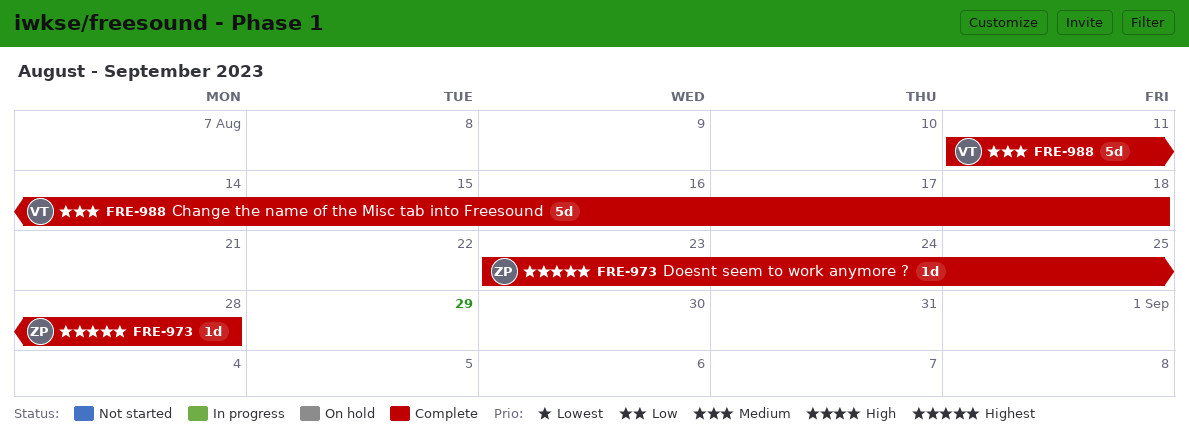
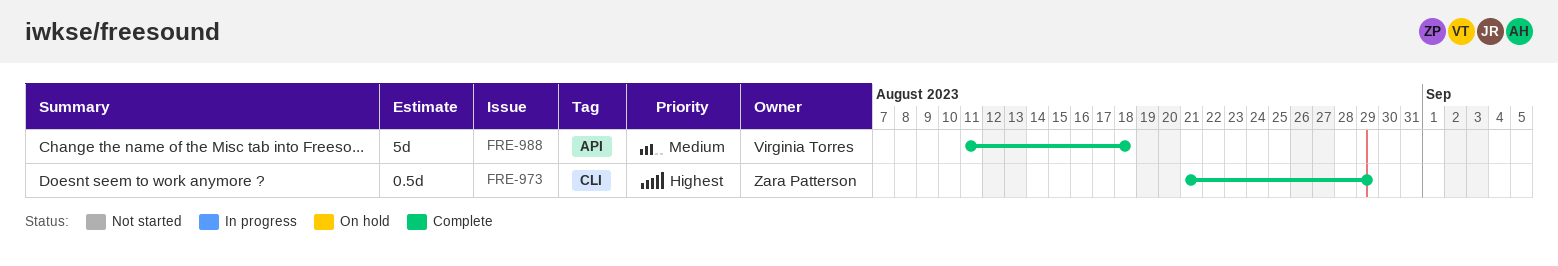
FRE-973, estimate: 1d -> 0.5d
FRE-973, start: Aug 23 -> Aug 21
FRE-973, due: Aug 28 -> Aug 29

